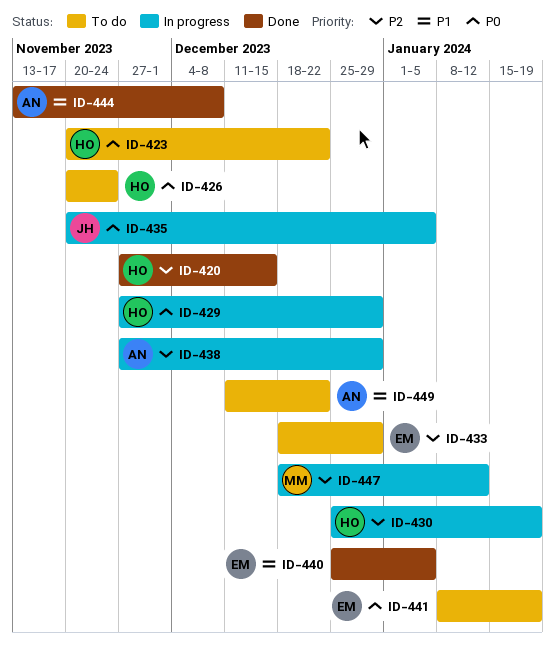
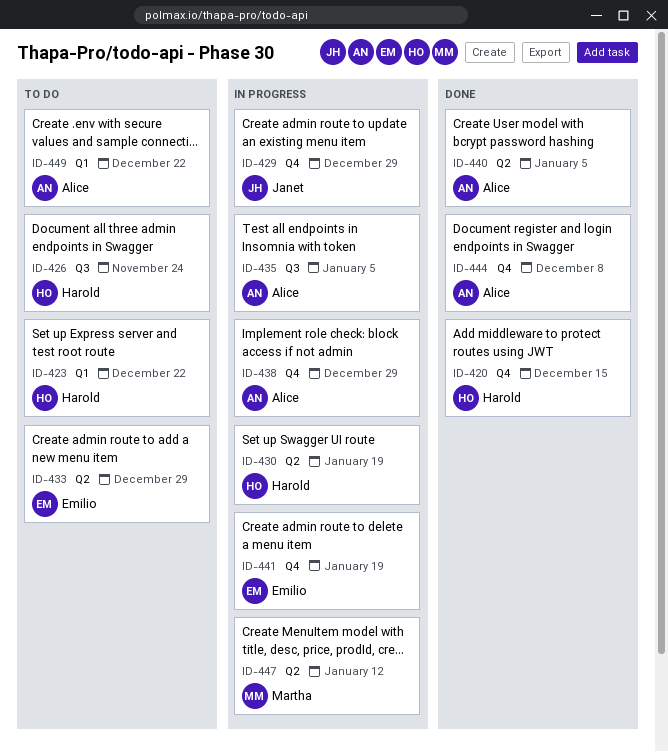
ID-429, owner: Harold -> Janet
ID-435, owner: Janet -> Alice
ID-440, owner: Emilio -> Alice
ID-441, status: To do -> In progress

